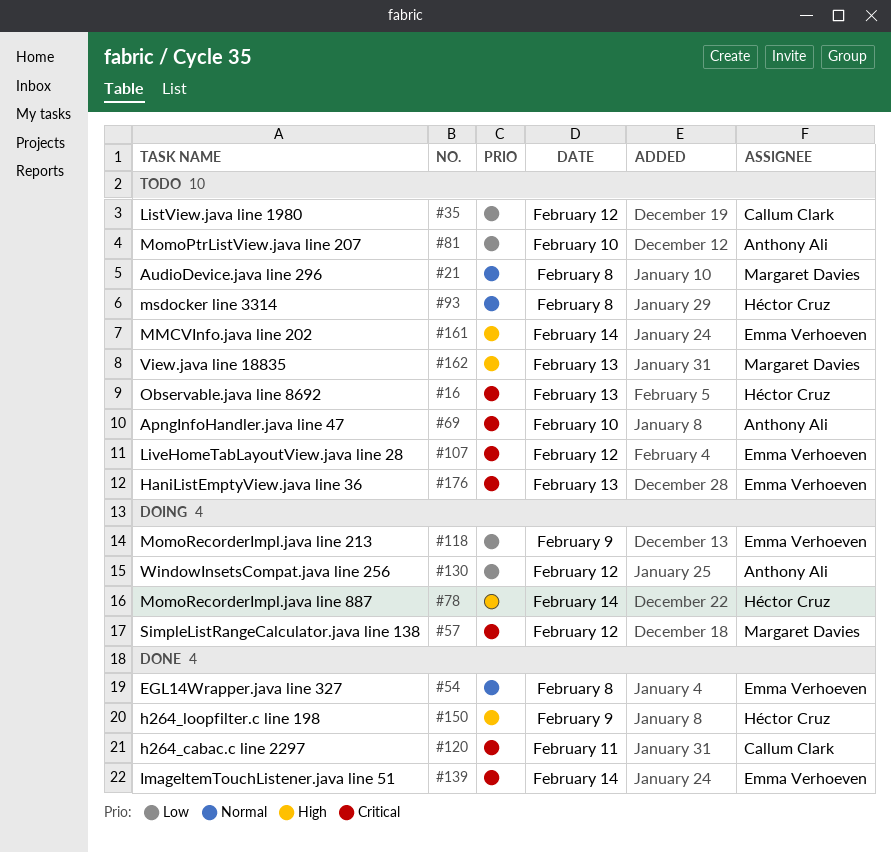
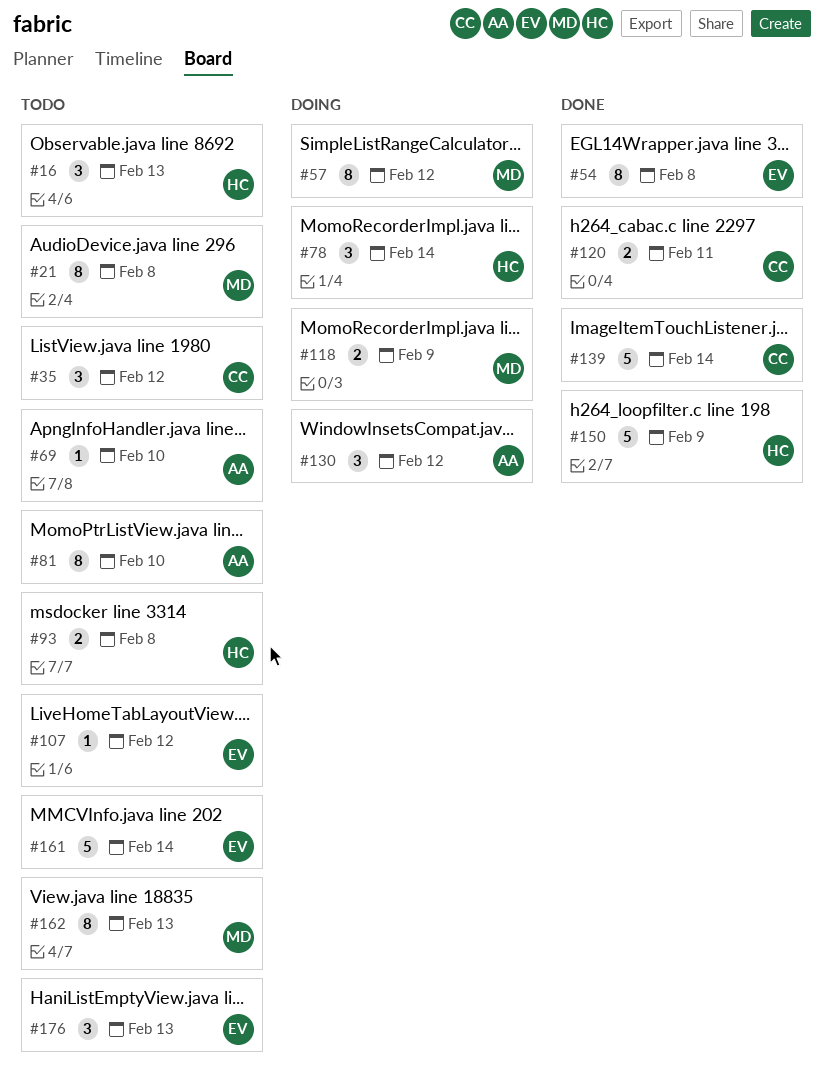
#118, owner: Emma Verhoeven -> Margaret Davies
#139, owner: Emma Verhoeven -> Callum Clark

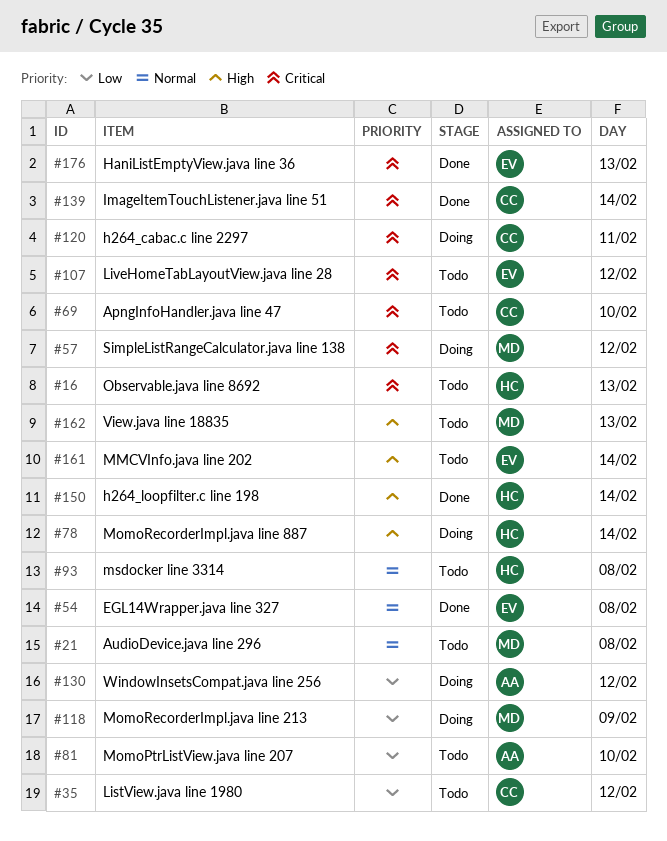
#69, owner: AA -> CC
#120, status: Done -> Doing
#150, day: Feb 9 -> Feb 14
#176, status: Todo -> Done

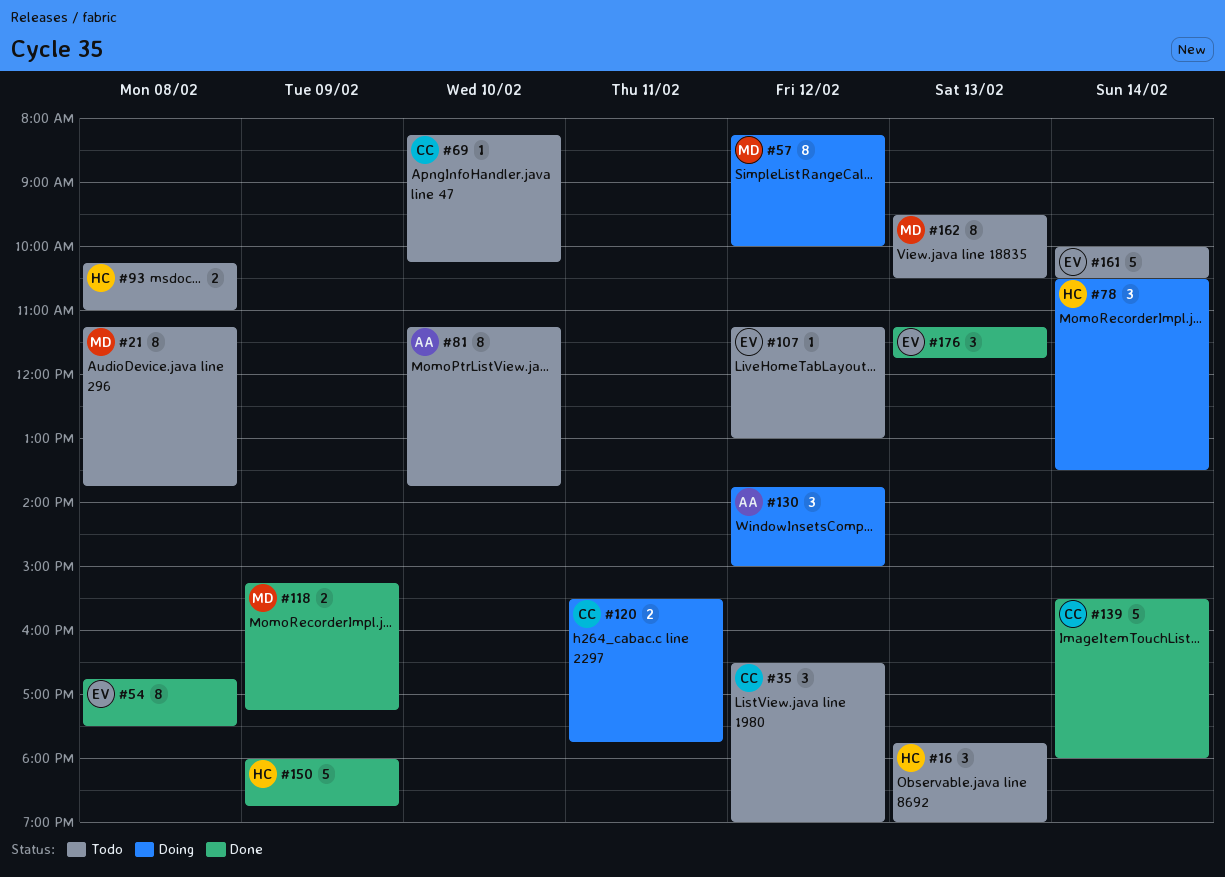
#118, status: Doing -> Done
#150, day: Feb 14 -> Feb 9

